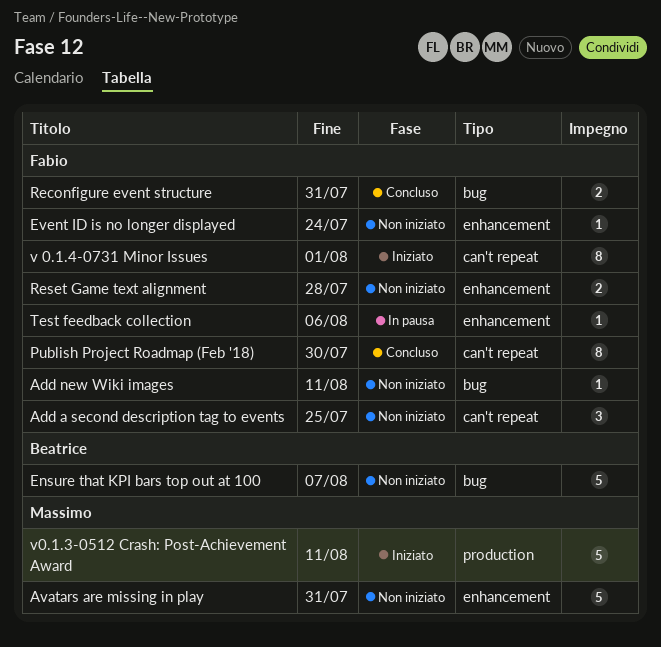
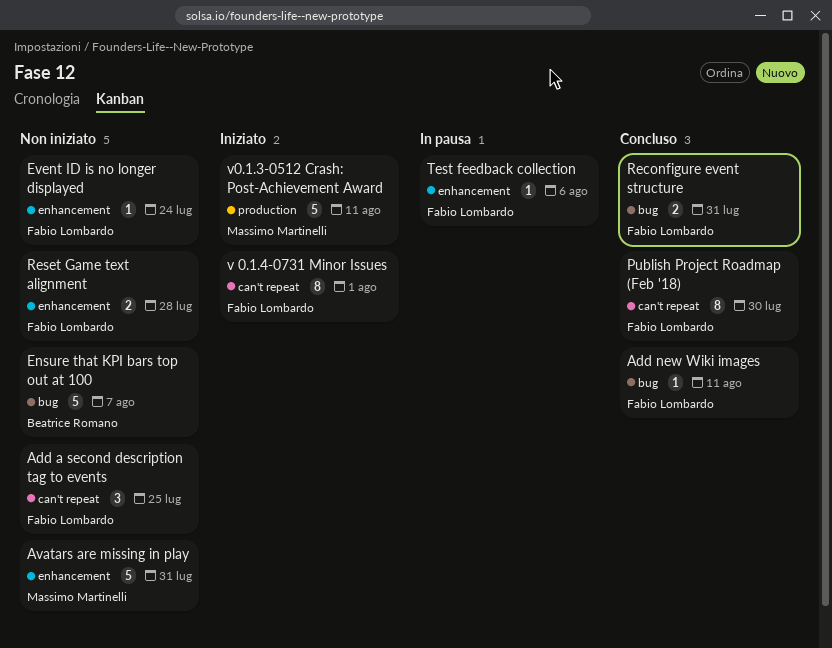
Add new Wiki images, status: Non iniziato -> Concluso

